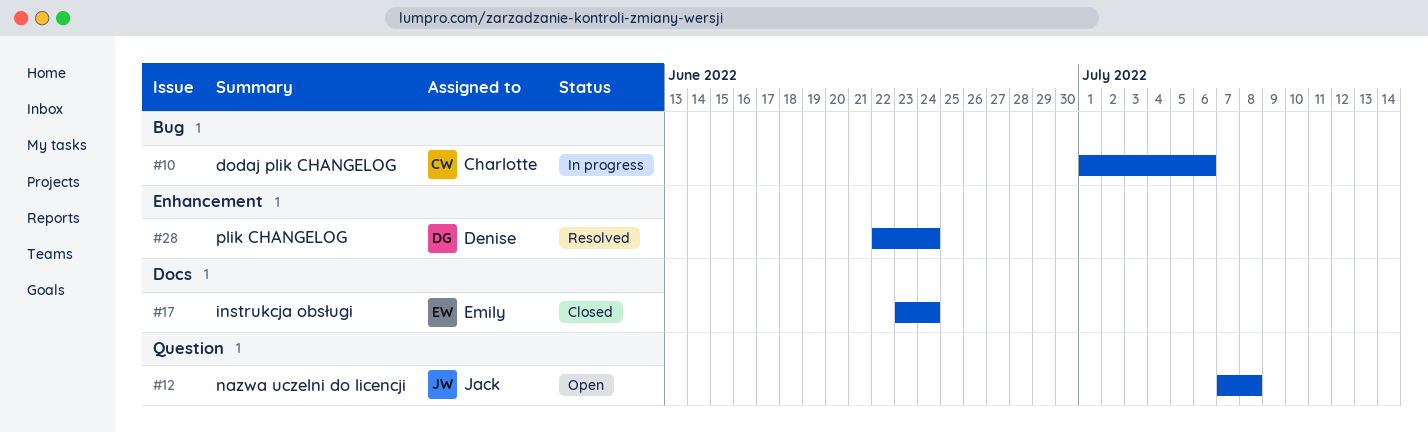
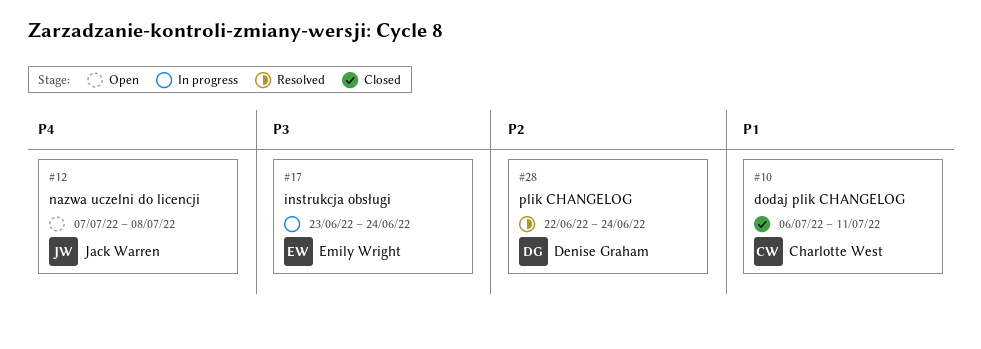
#10, status: In progress -> Closed
#10, start: Jul 1 -> Jul 6
#10, due: Jul 6 -> Jul 11
#17, status: Closed -> In progress

